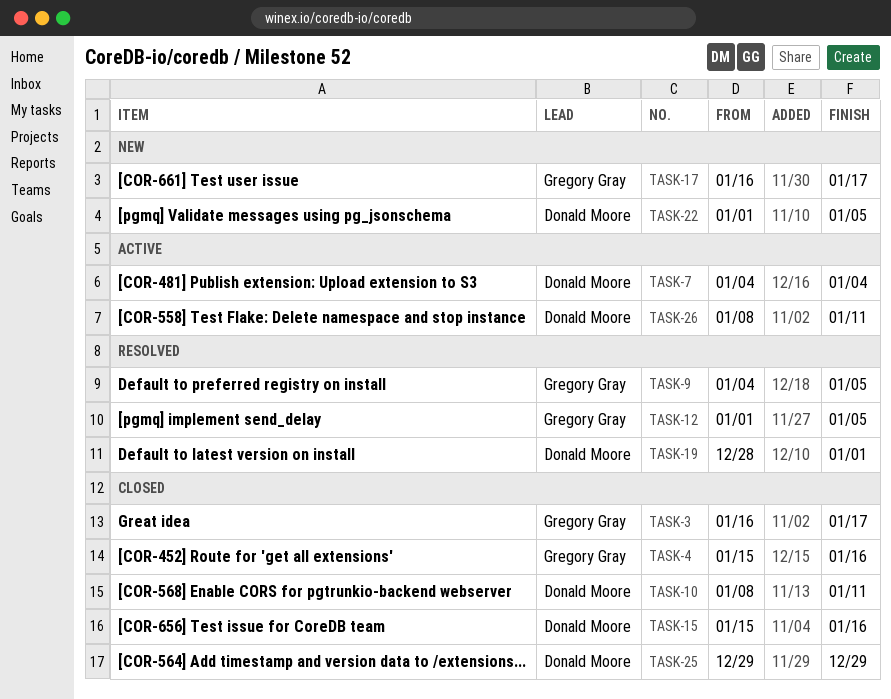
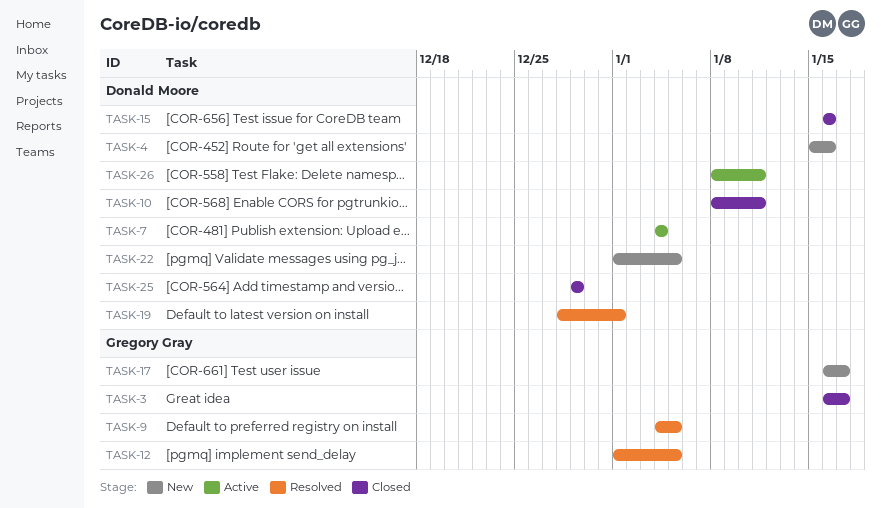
TASK-4, status: Closed -> New
TASK-4, owner: Gregory Gray -> Donald Moore
TASK-15, start: Jan 15 -> Jan 16

